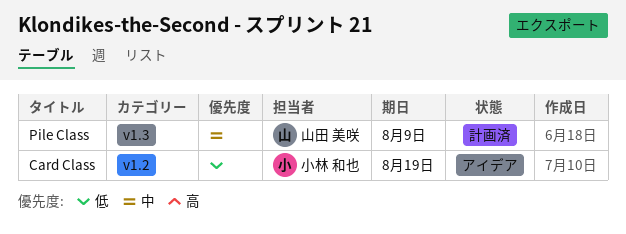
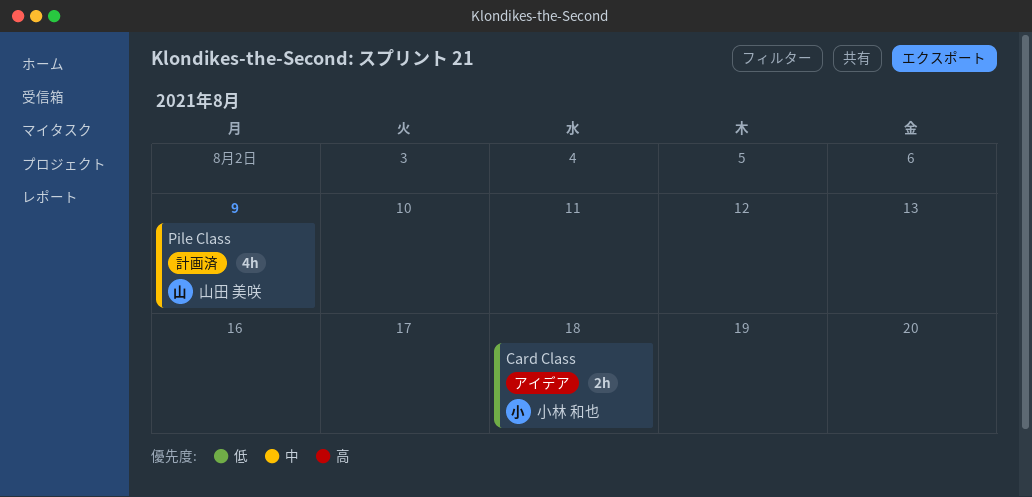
Card Class, due: Aug 19 -> Aug 18

